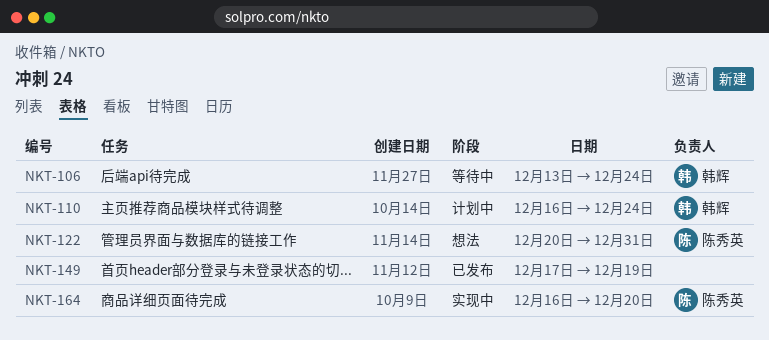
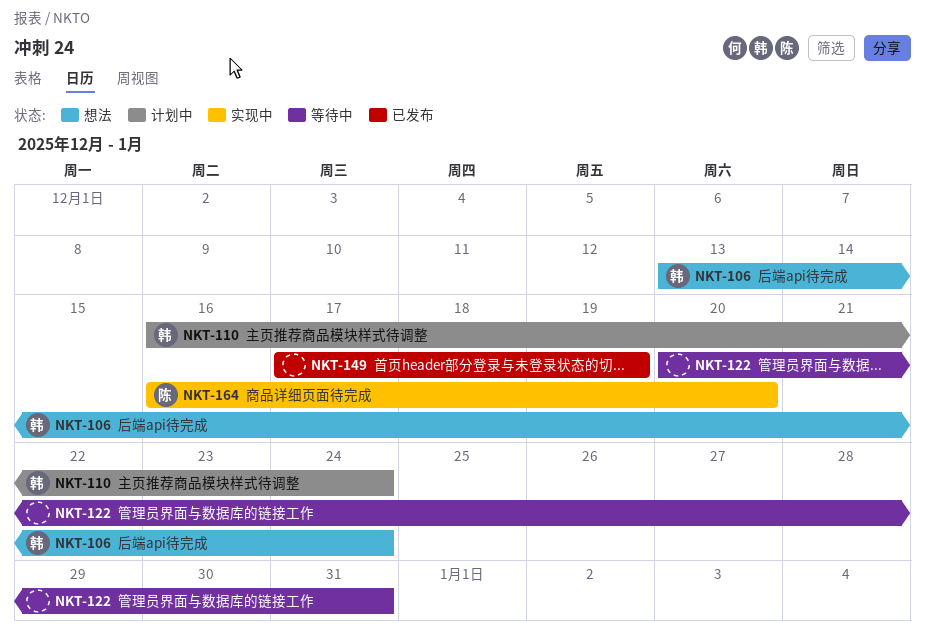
NKT-106, status: 等待中 -> 想法
NKT-122, status: 想法 -> 等待中
NKT-122, owner: 陈秀英 -> none

